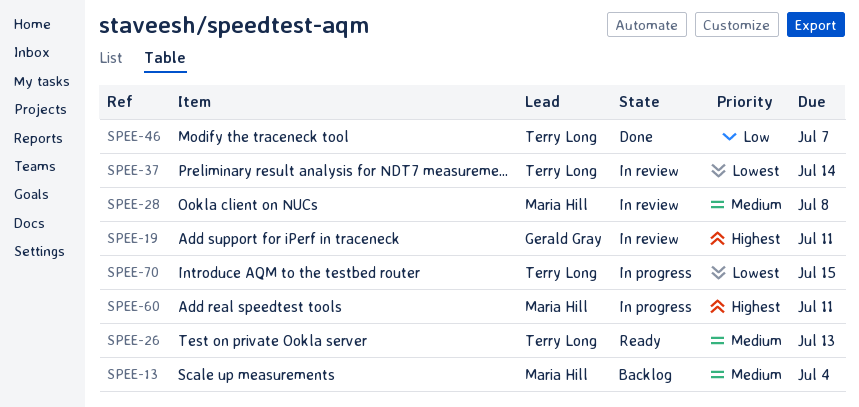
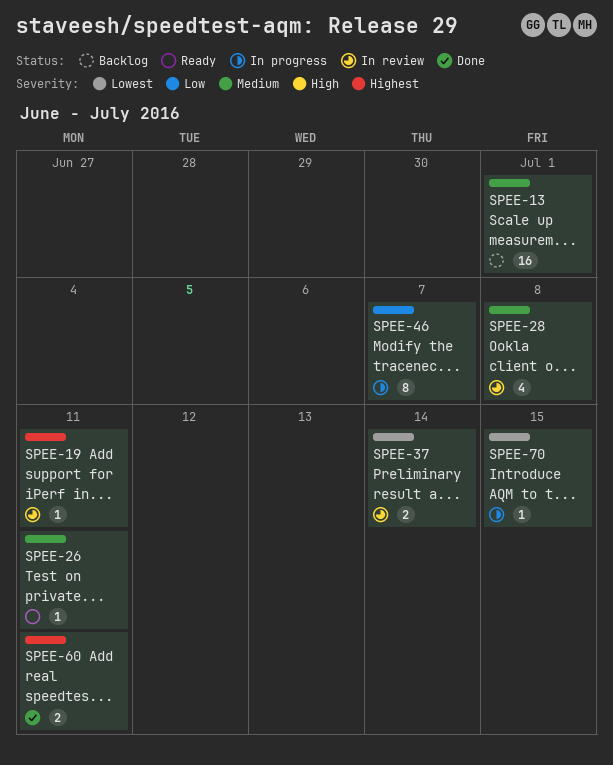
SPEE-13, due: Jul 4 -> Jul 1
SPEE-26, due: Jul 13 -> Jul 11
SPEE-46, status: Done -> In progress
SPEE-60, status: In progress -> Done

